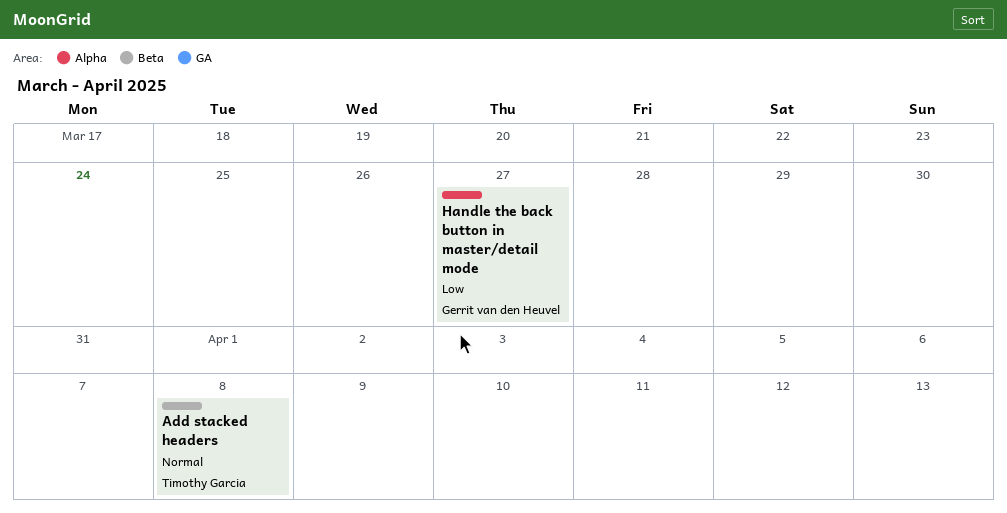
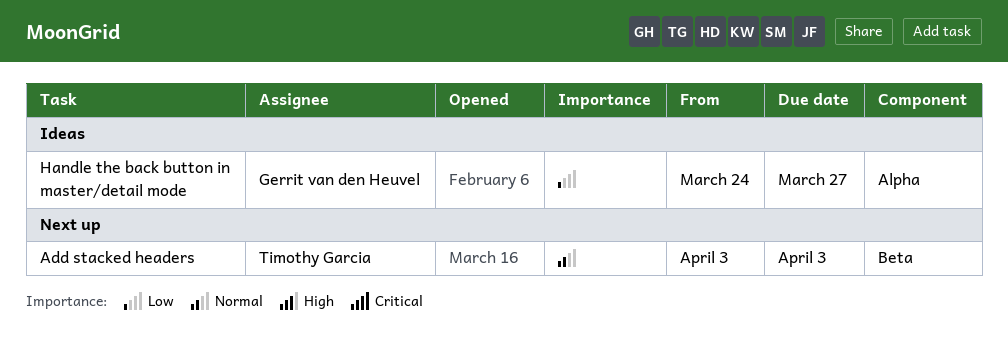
Add stacked headers, due: Apr 8 -> Apr 3

